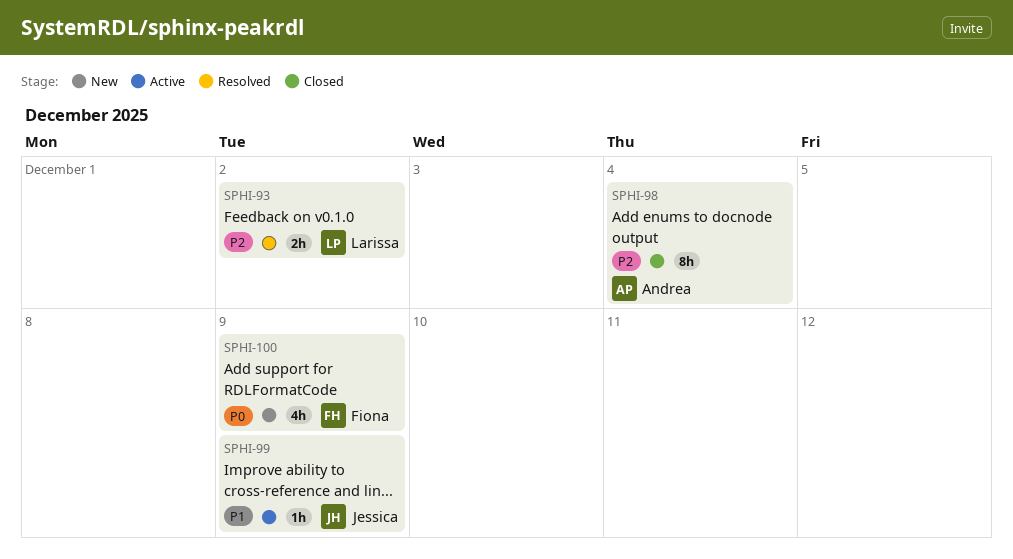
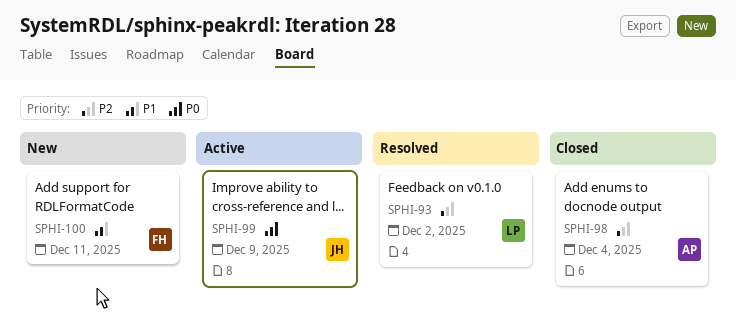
SPHI-99, priority: P1 -> P0
SPHI-100, priority: P0 -> P1
SPHI-100, due: Dec 9 -> Dec 11

